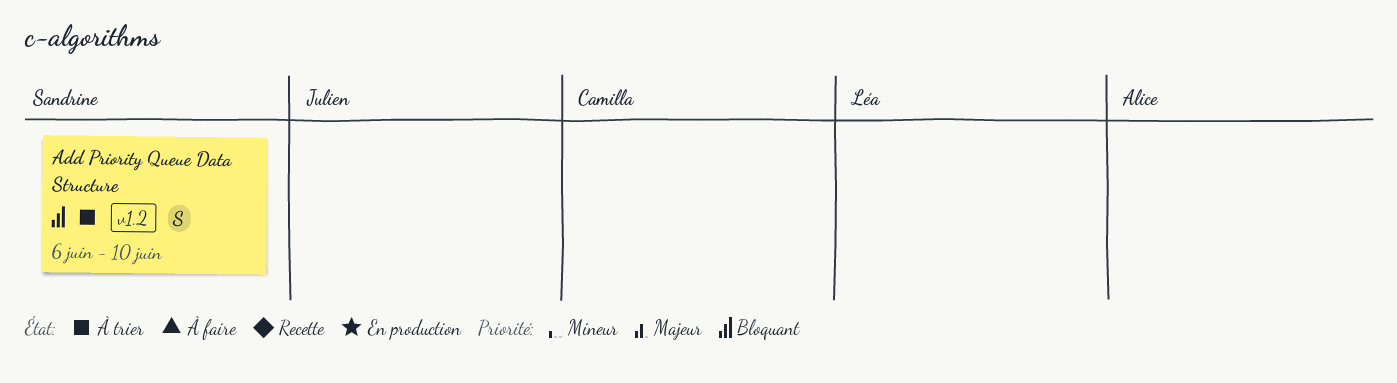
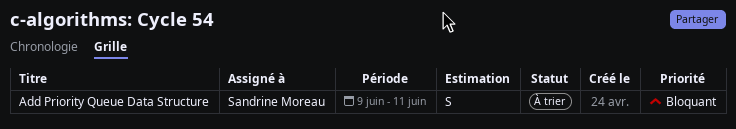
Add Priority Queue Data Structure, start: Jun 6 -> Jun 9
Add Priority Queue Data Structure, due: Jun 10 -> Jun 11

